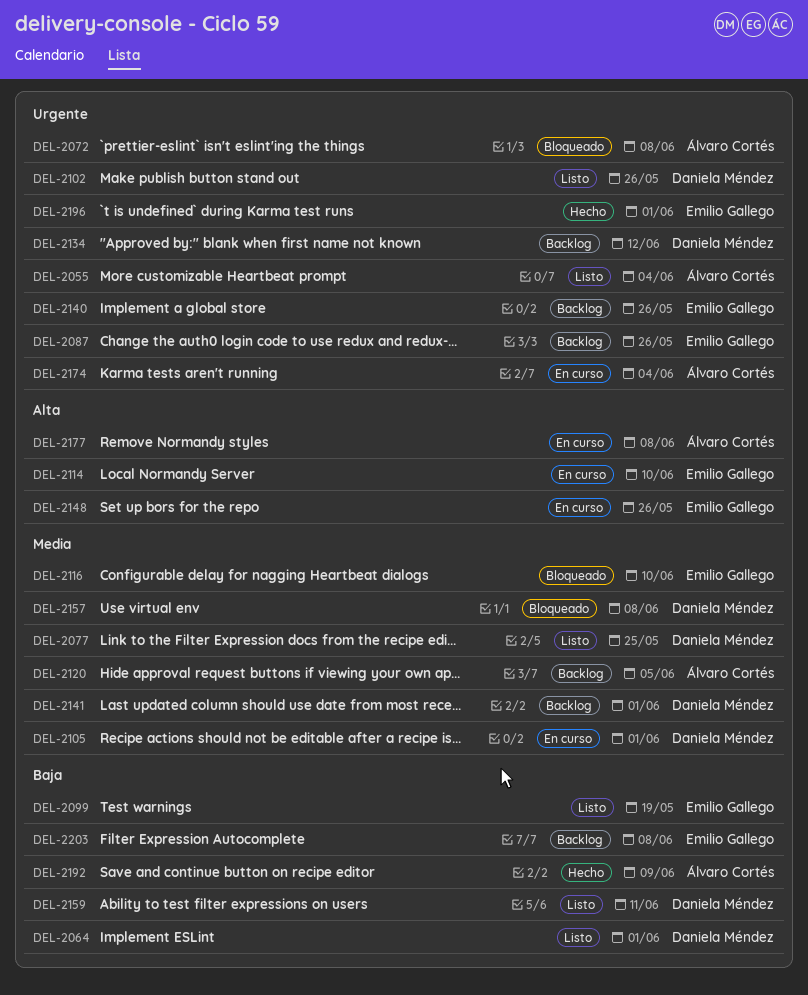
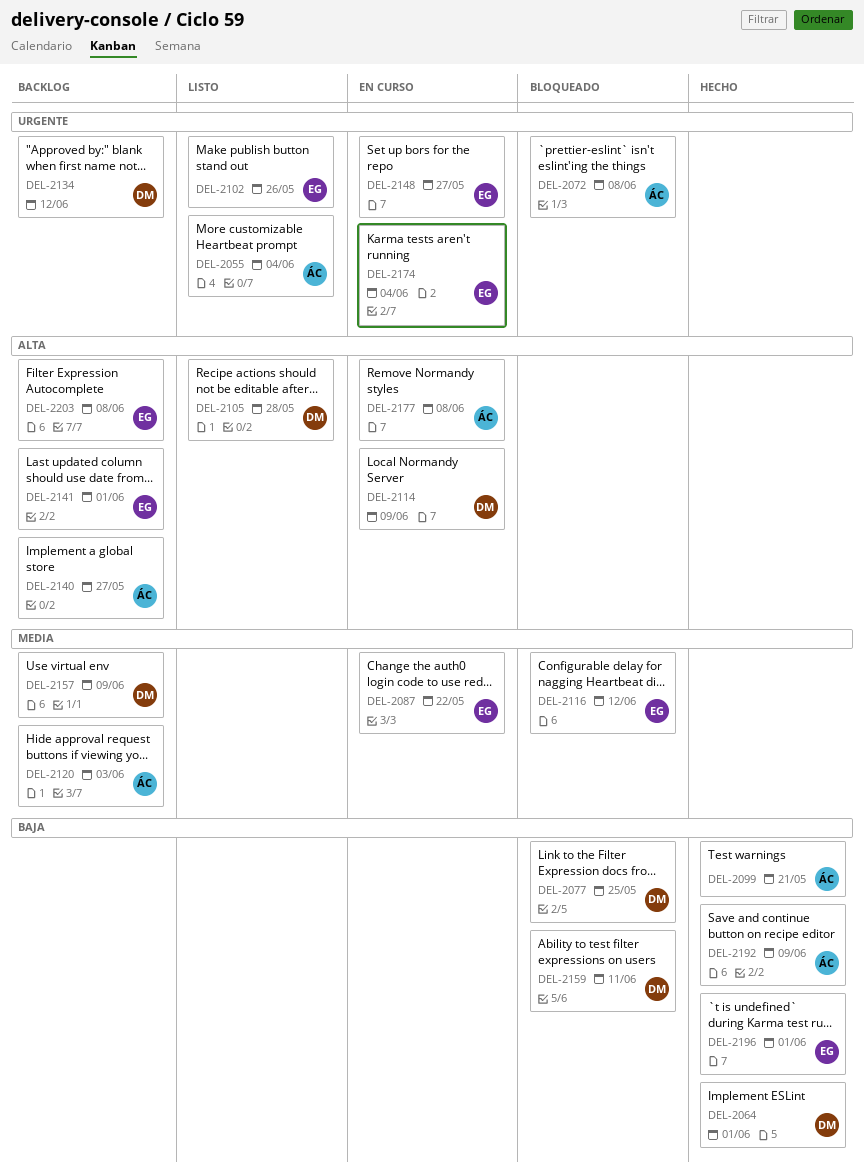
DEL-2064, status: Listo -> Hecho
DEL-2077, status: Listo -> Bloqueado
DEL-2077, priority: Media -> Baja
DEL-2087, status: Backlog -> En curso
DEL-2087, priority: Urgente -> Media
DEL-2087, due: May 26 -> May 22
DEL-2099, status: Listo -> Hecho
DEL-2099, owner: Emilio Gallego -> Álvaro Cortés
DEL-2099, due: May 19 -> May 21
DEL-2102, owner: Daniela Méndez -> Emilio Gallego
DEL-2105, status: En curso -> Listo
DEL-2105, priority: Media -> Alta
DEL-2105, due: Jun 1 -> May 28
DEL-2114, owner: Emilio Gallego -> Daniela Méndez
DEL-2114, due: Jun 10 -> Jun 9
DEL-2116, due: Jun 10 -> Jun 12
DEL-2120, due: Jun 5 -> Jun 3
DEL-2140, owner: Emilio Gallego -> Álvaro Cortés
DEL-2140, priority: Urgente -> Alta
DEL-2140, due: May 26 -> May 27
DEL-2141, owner: Daniela Méndez -> Emilio Gallego
DEL-2141, priority: Media -> Alta
DEL-2148, priority: Alta -> Urgente
DEL-2148, due: May 26 -> May 27
DEL-2157, status: Bloqueado -> Backlog
DEL-2157, due: Jun 8 -> Jun 9
DEL-2159, status: Listo -> Bloqueado
DEL-2174, owner: Álvaro Cortés -> Emilio Gallego
DEL-2196, priority: Urgente -> Baja
DEL-2203, priority: Baja -> Alta

